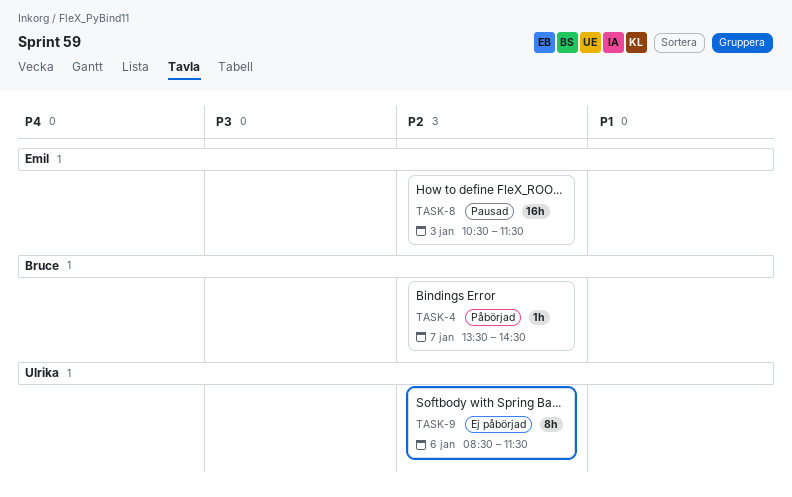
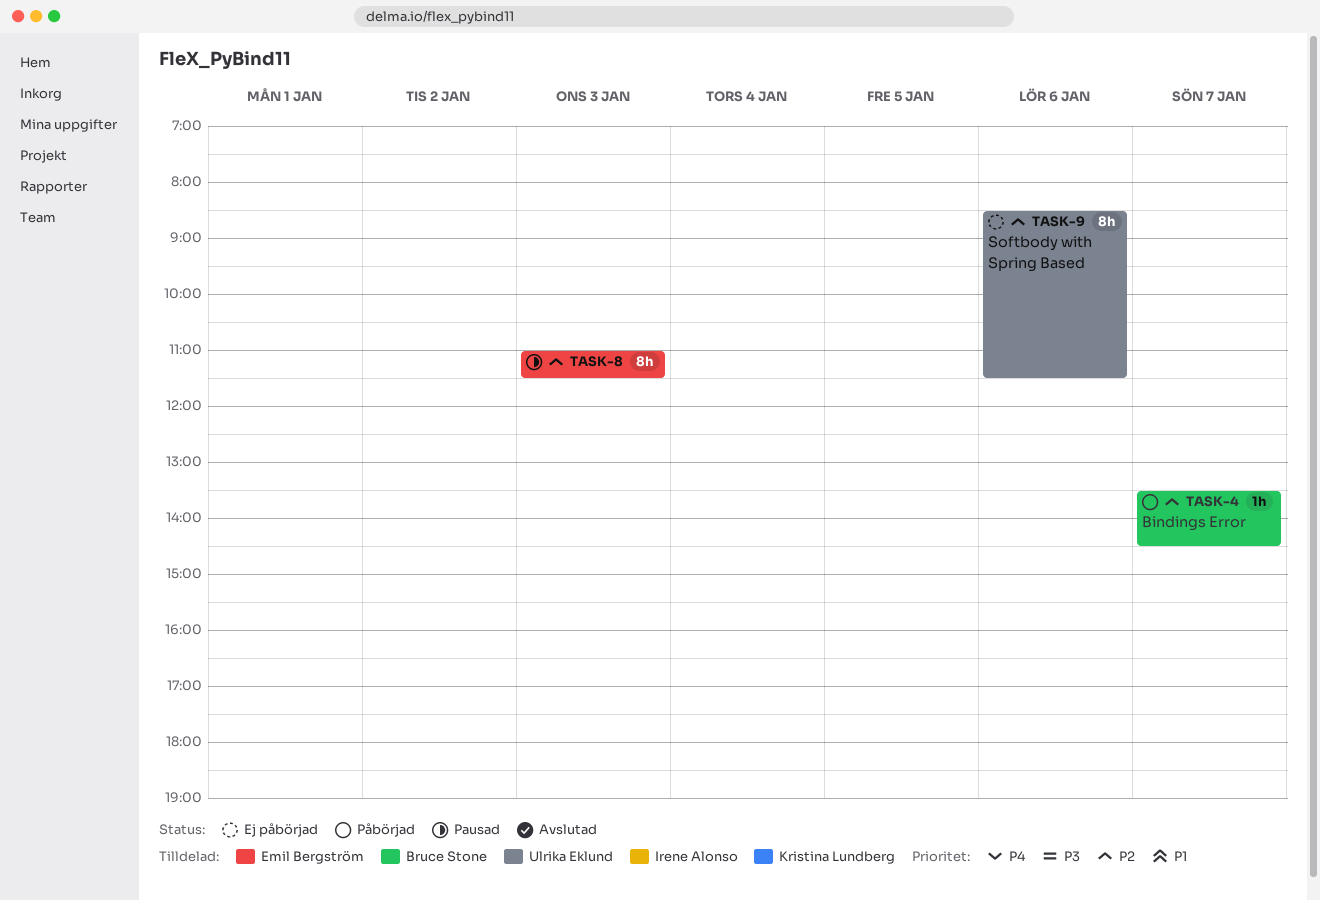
TASK-8, estimate: 16h -> 8h
TASK-8, begins: 10:30 -> 11:00

